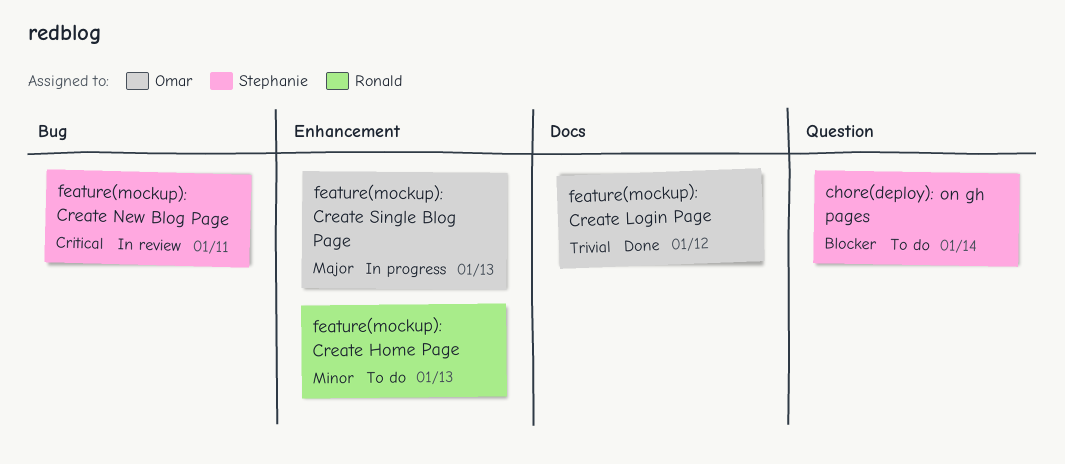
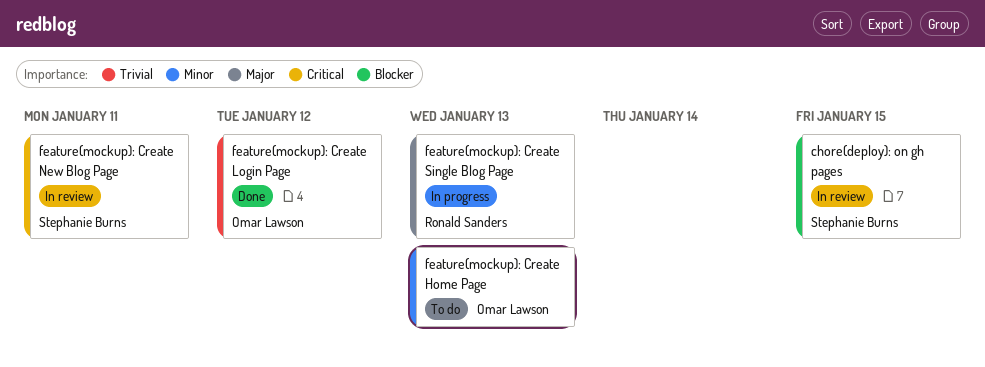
chore(deploy): on gh pages, status: To do -> In review
chore(deploy): on gh pages, due: Jan 14 -> Jan 15
feature(mockup): Create Home Page, owner: Ronald Sanders -> Omar Lawson
feature(mockup): Create Single Blog Page, owner: Omar Lawson -> Ronald Sanders

